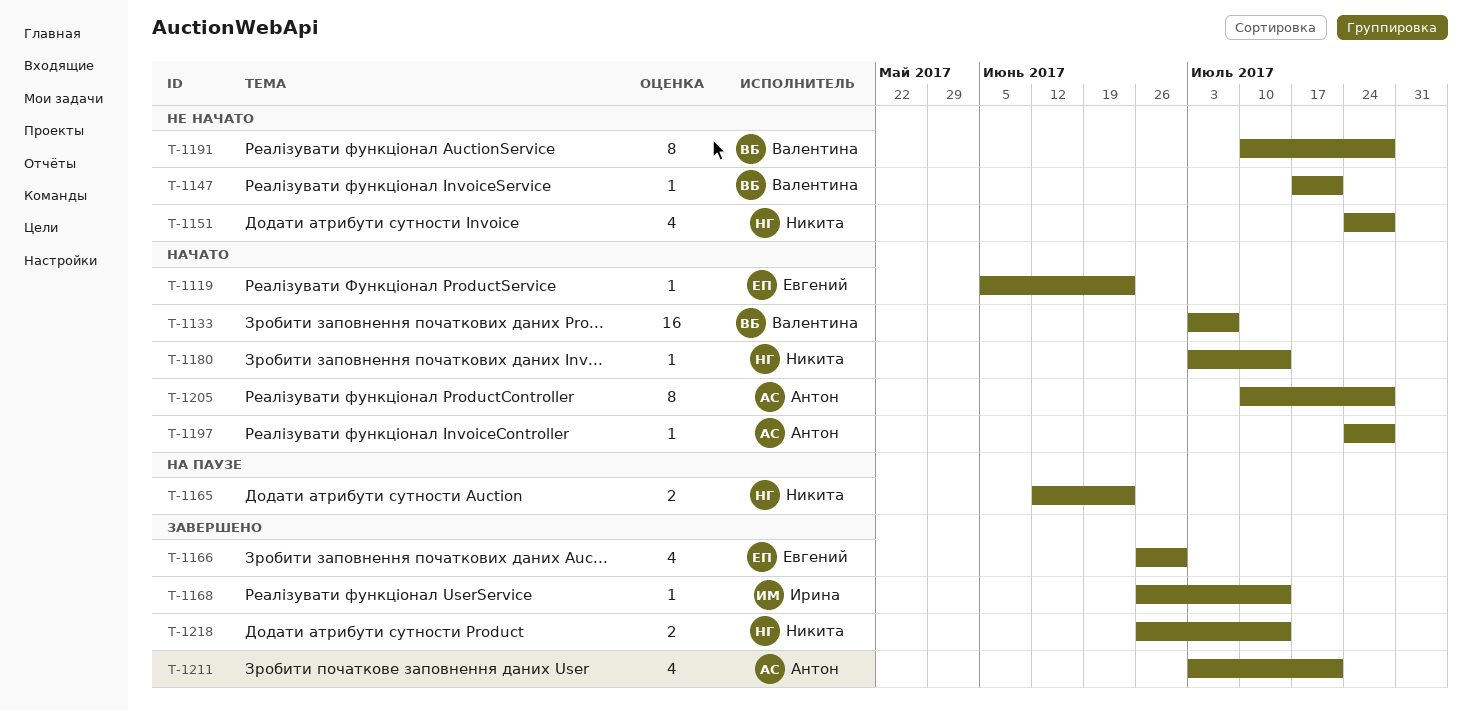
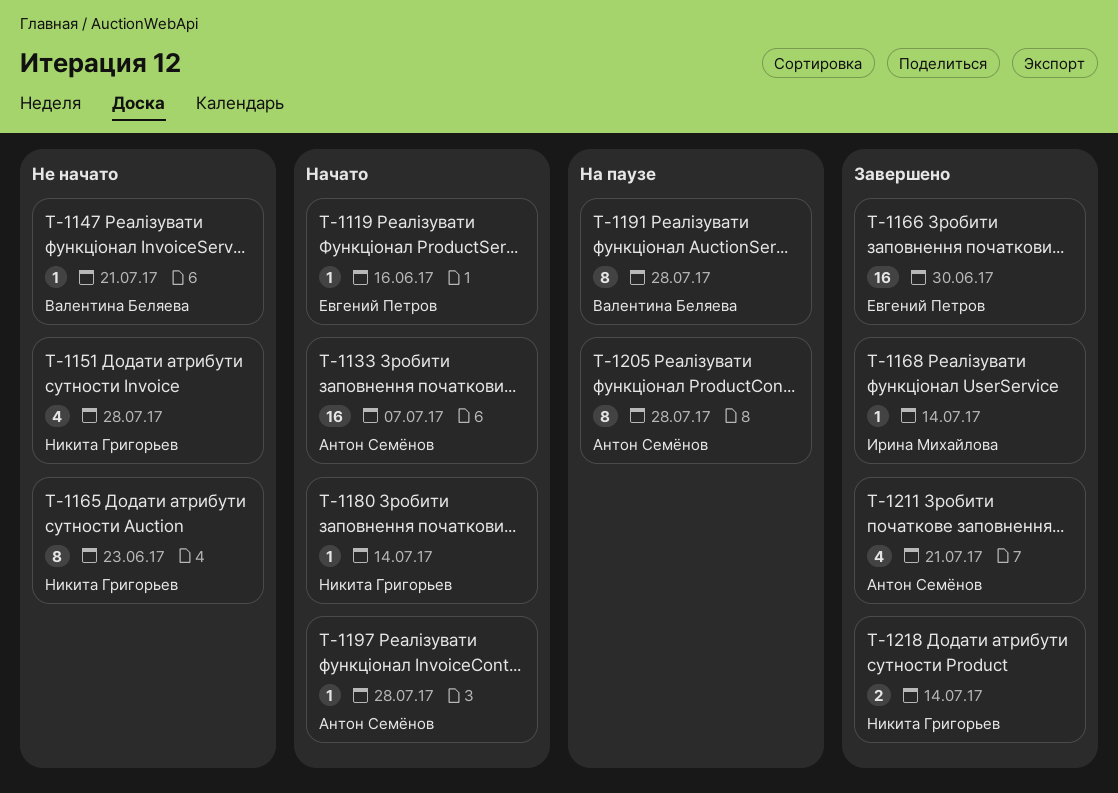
T-1119, due: Jun 23 -> Jun 16
T-1133, owner: Валентина Беляева -> Антон Семёнов
T-1165, status: На паузе -> Не начато
T-1165, estimate: 2 -> 8
T-1166, estimate: 4 -> 16
T-1191, status: Не начато -> На паузе
T-1205, status: Начато -> На паузе

